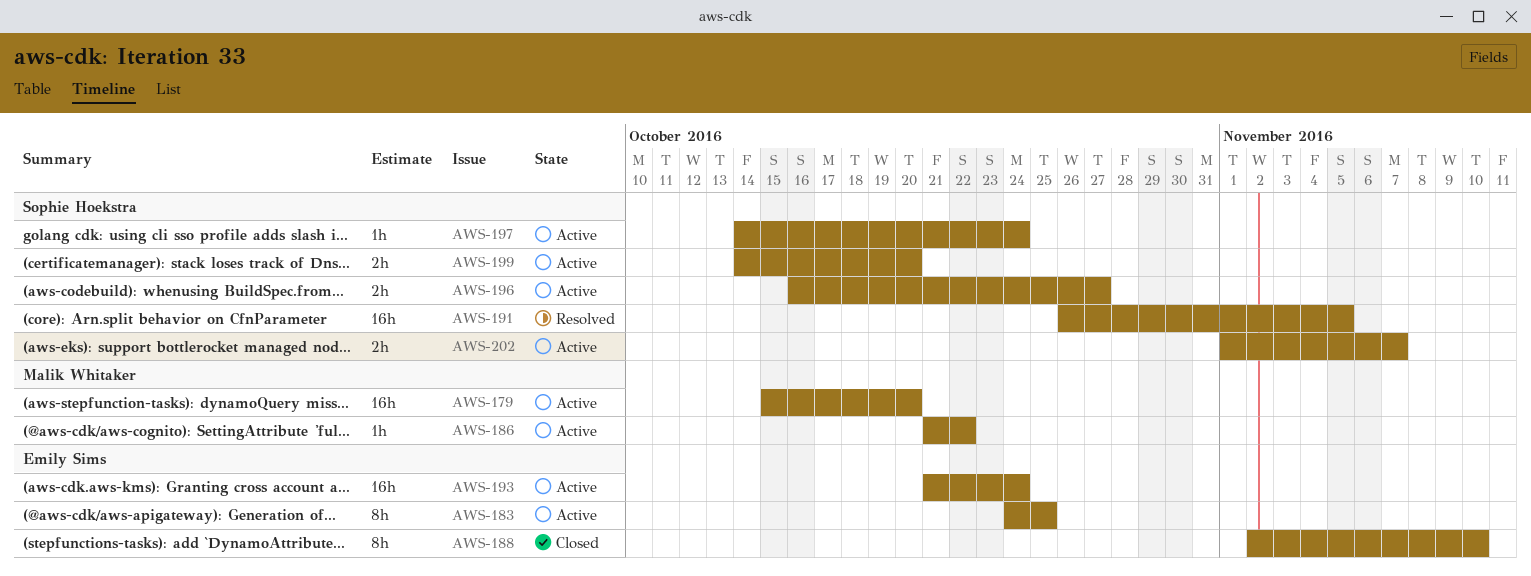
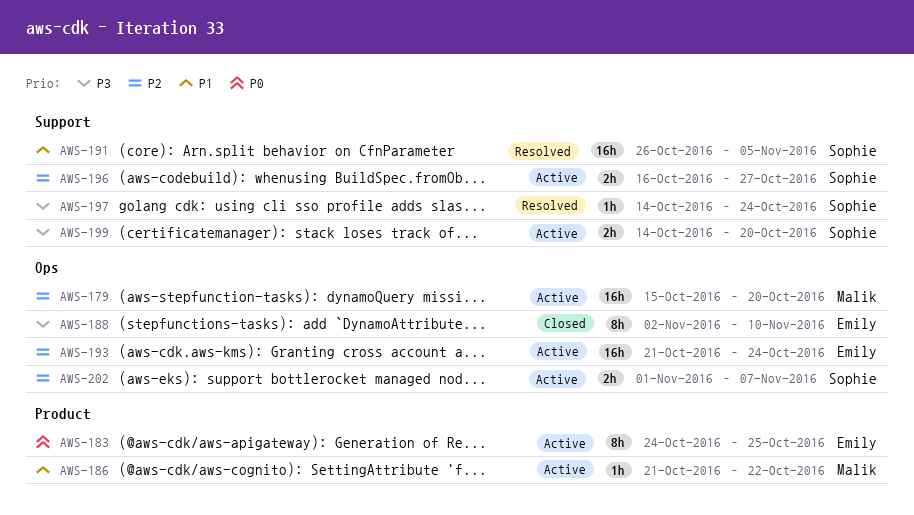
AWS-197, status: Active -> Resolved

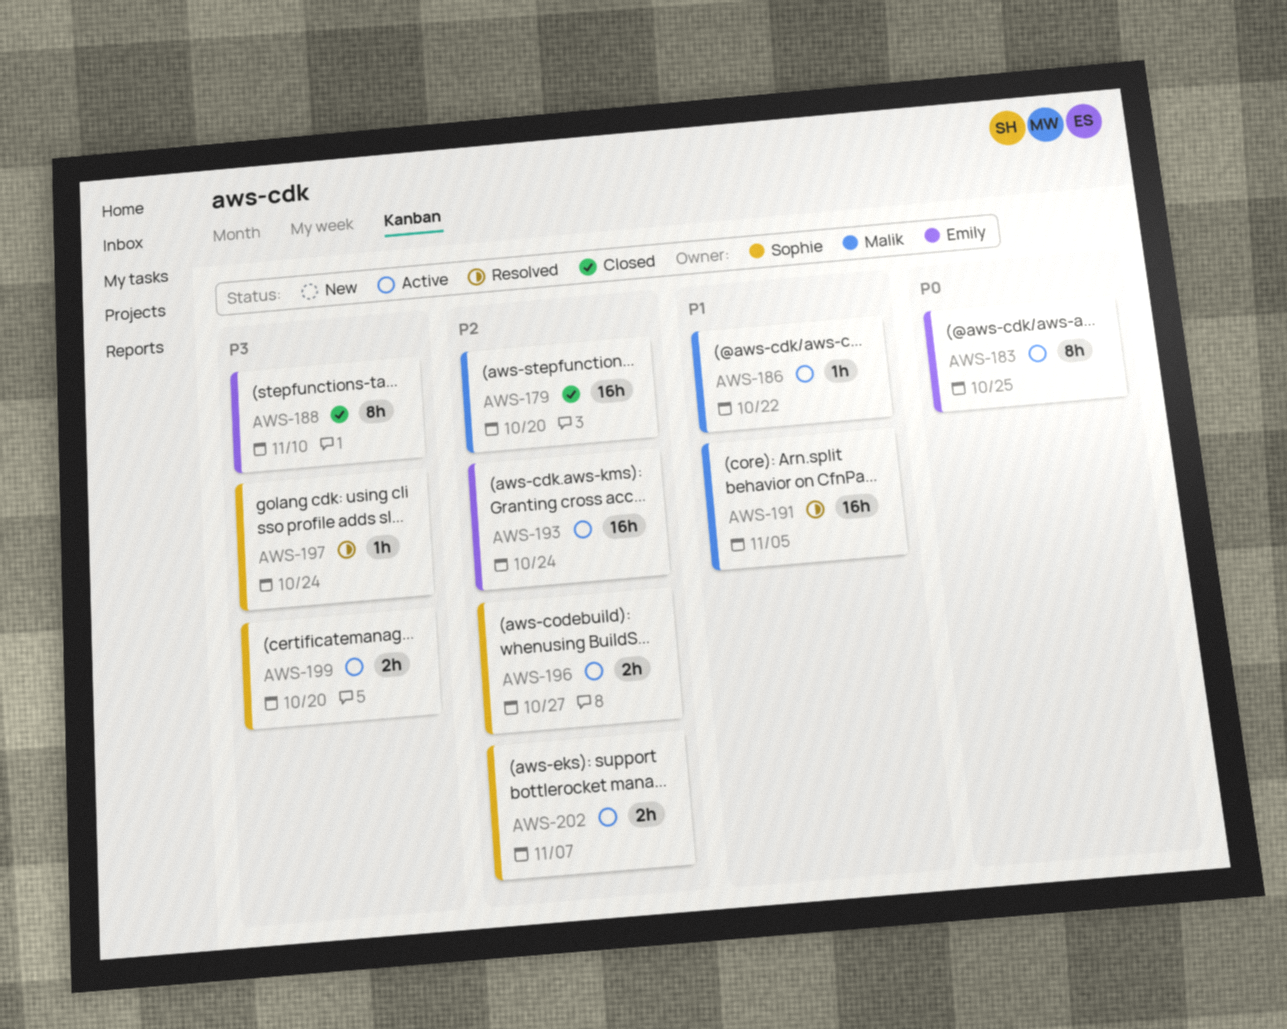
AWS-179, status: Active -> Closed
AWS-191, owner: Sophie -> Malik

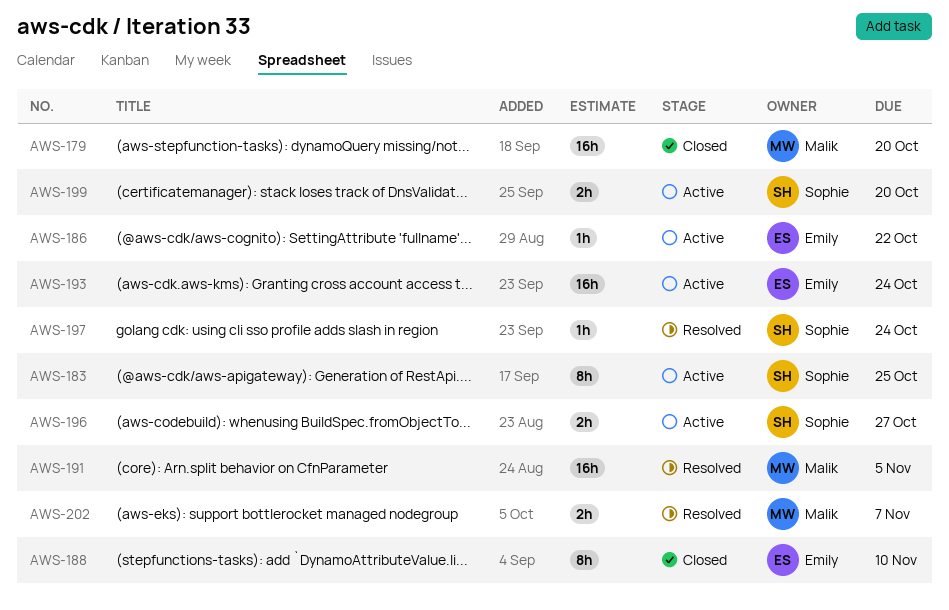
AWS-183, owner: Emily -> Sophie
AWS-186, owner: Malik -> Emily
AWS-202, status: Active -> Resolved
AWS-202, owner: Sophie -> Malik

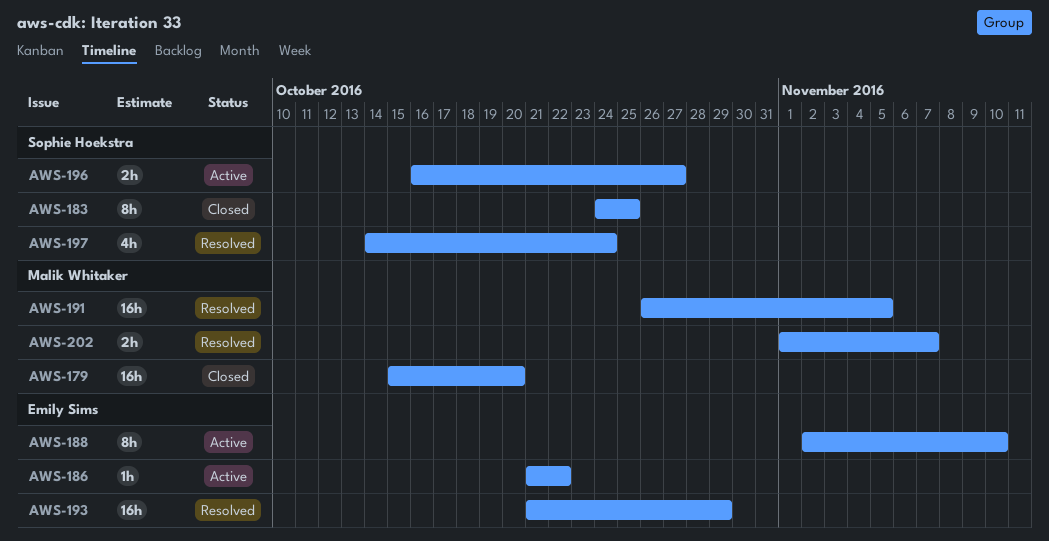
AWS-183, status: Active -> Closed
AWS-188, status: Closed -> Active
AWS-193, status: Active -> Resolved
AWS-193, due: Oct 24 -> Oct 29
AWS-197, estimate: 1h -> 4h
AWS-199: present -> none

